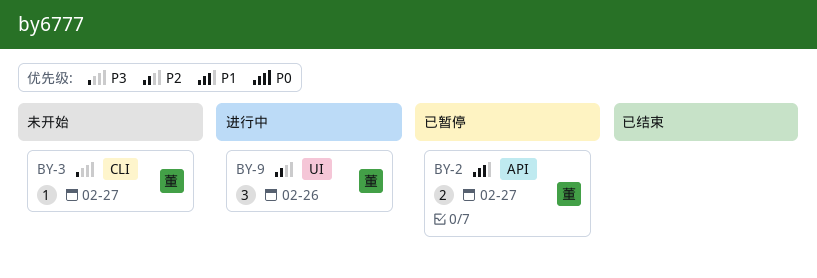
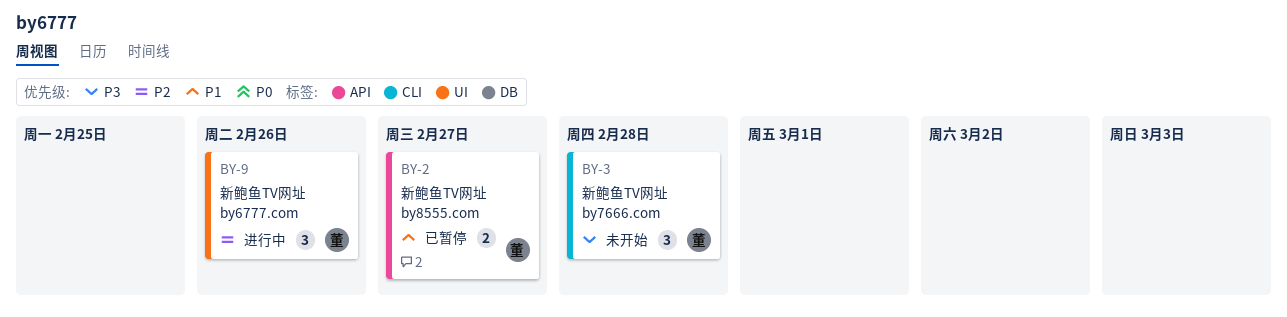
BY-3, estimate: 1 -> 3
BY-3, due: Feb 27 -> Feb 28

